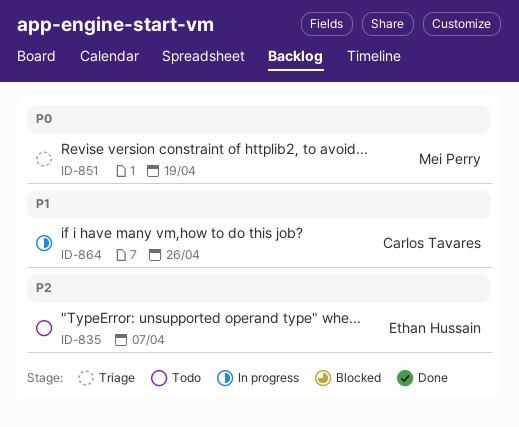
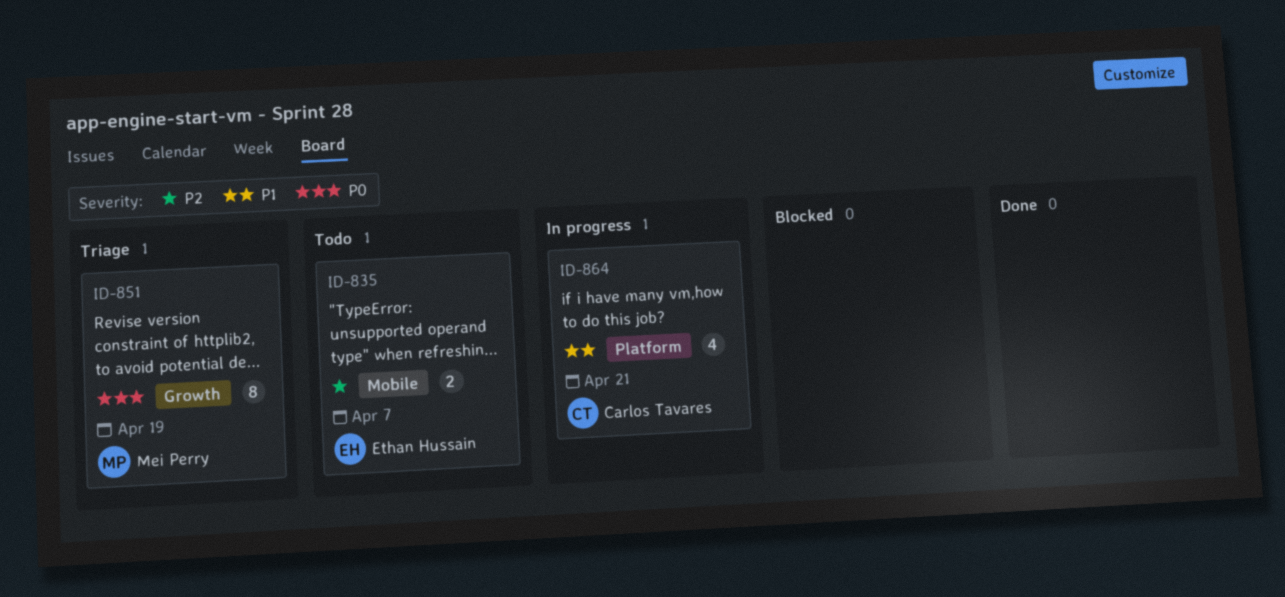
ID-864, due: Apr 26 -> Apr 21

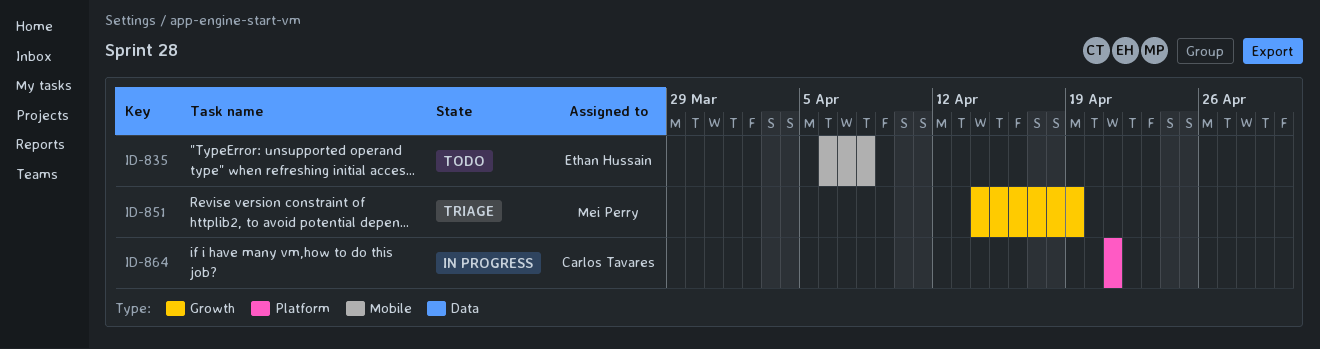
ID-835, due: Apr 7 -> Apr 8

